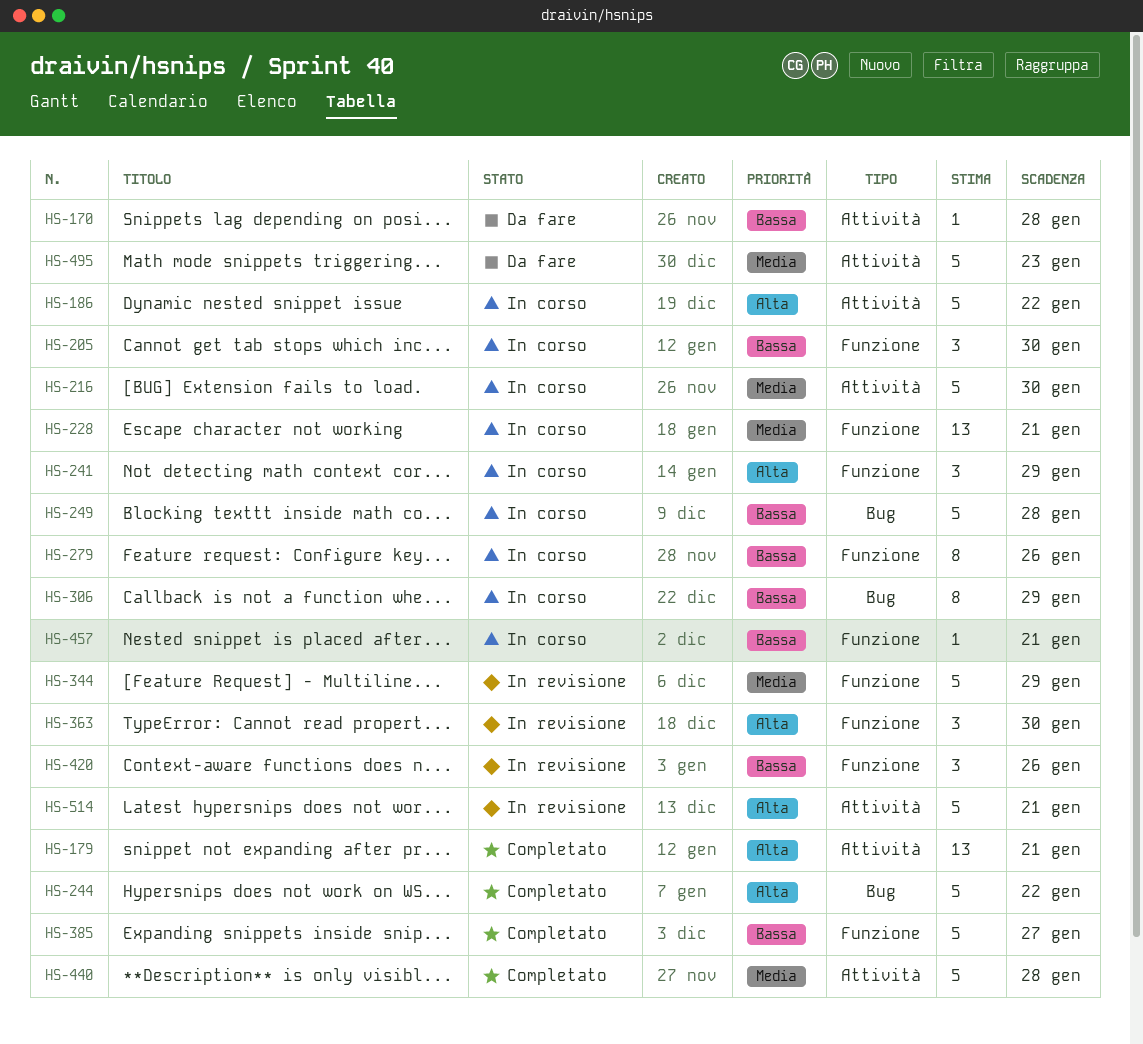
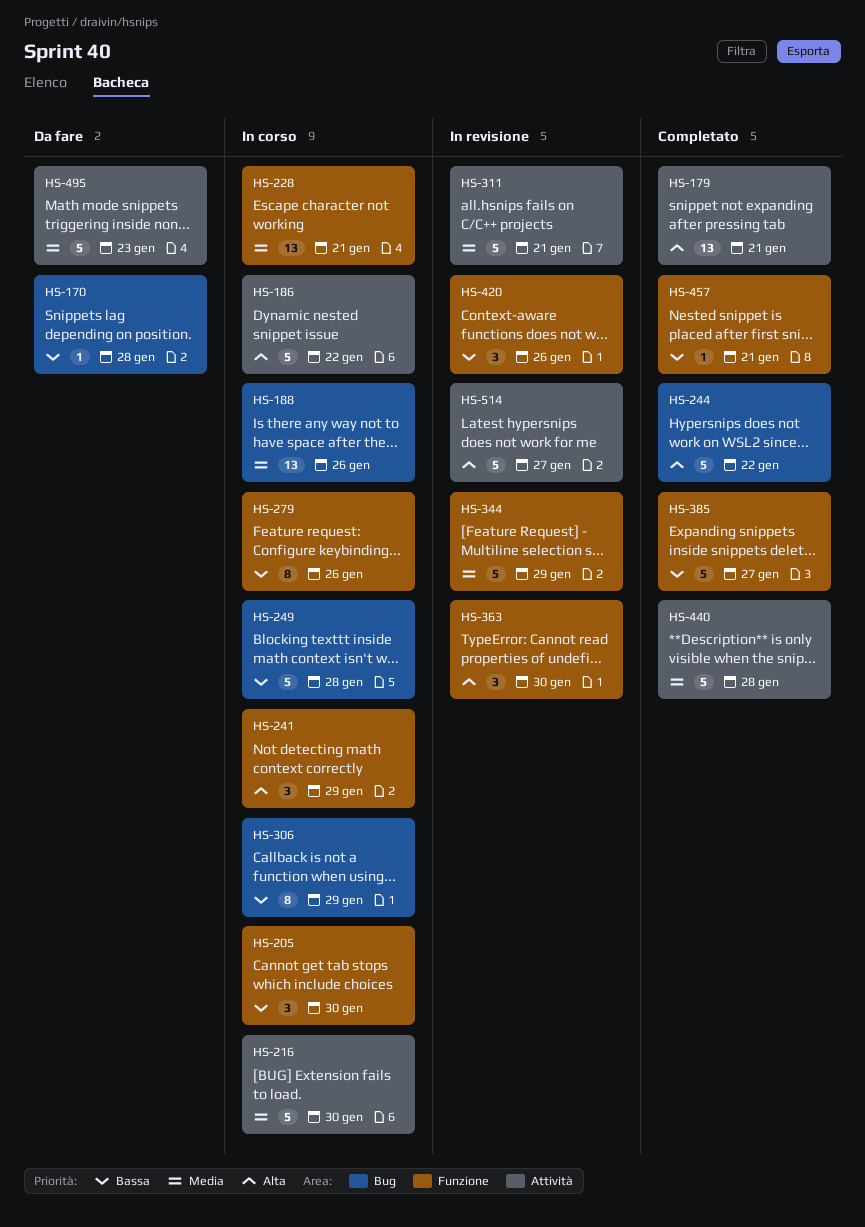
HS-170, label: Attività -> Bug
HS-188: none -> present
HS-311: none -> present
HS-457, status: In corso -> Completato
HS-514, due: Jan 21 -> Jan 27

